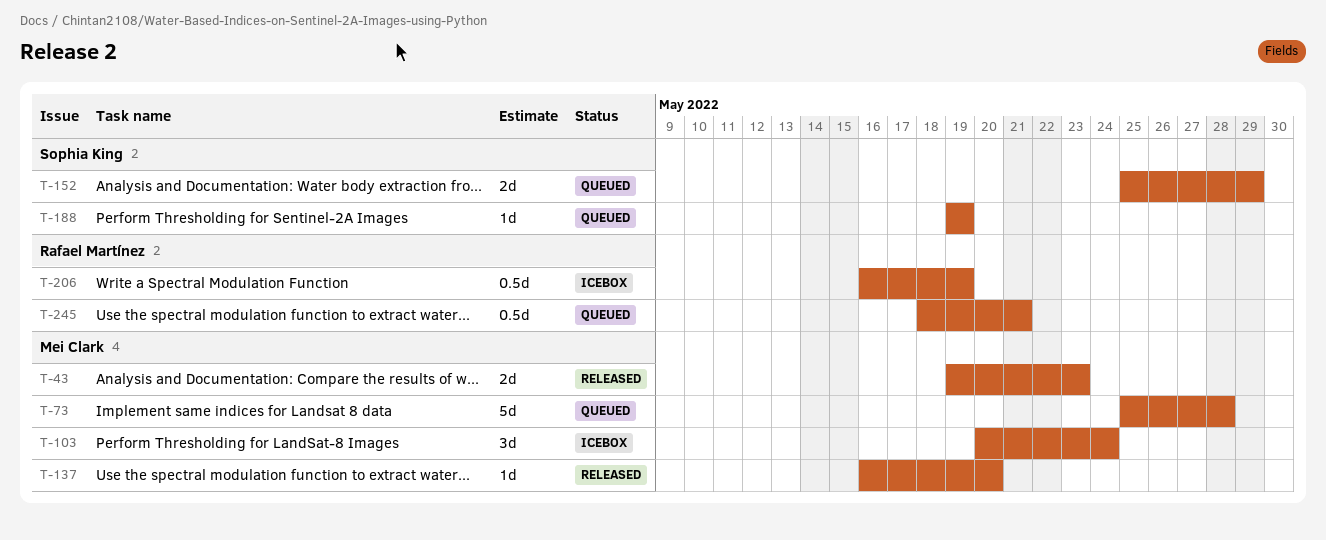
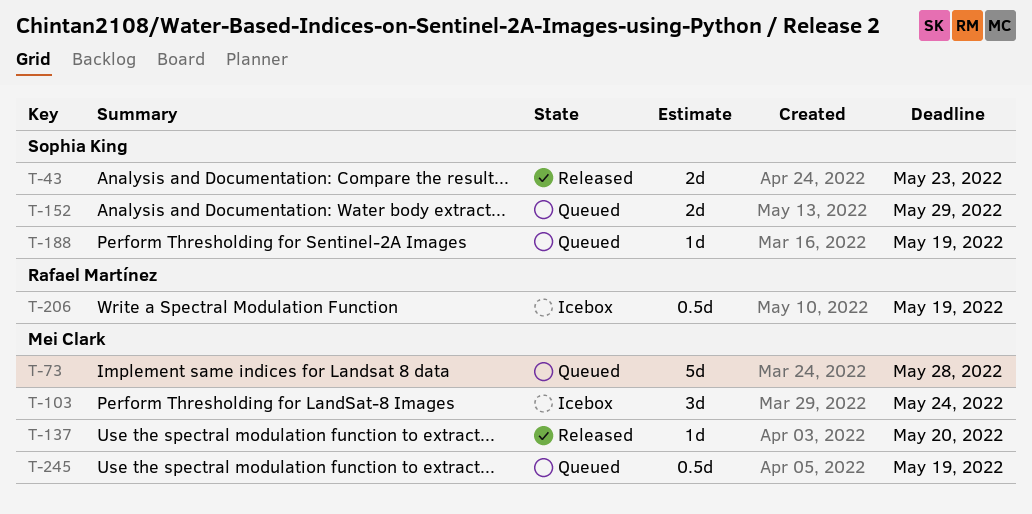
T-43, owner: Mei Clark -> Sophia King
T-245, owner: Rafael Martínez -> Mei Clark
T-245, due: May 21 -> May 19

